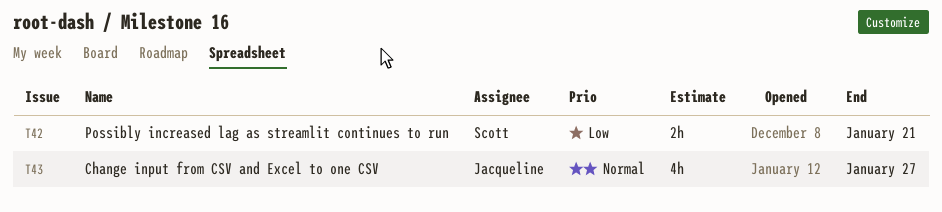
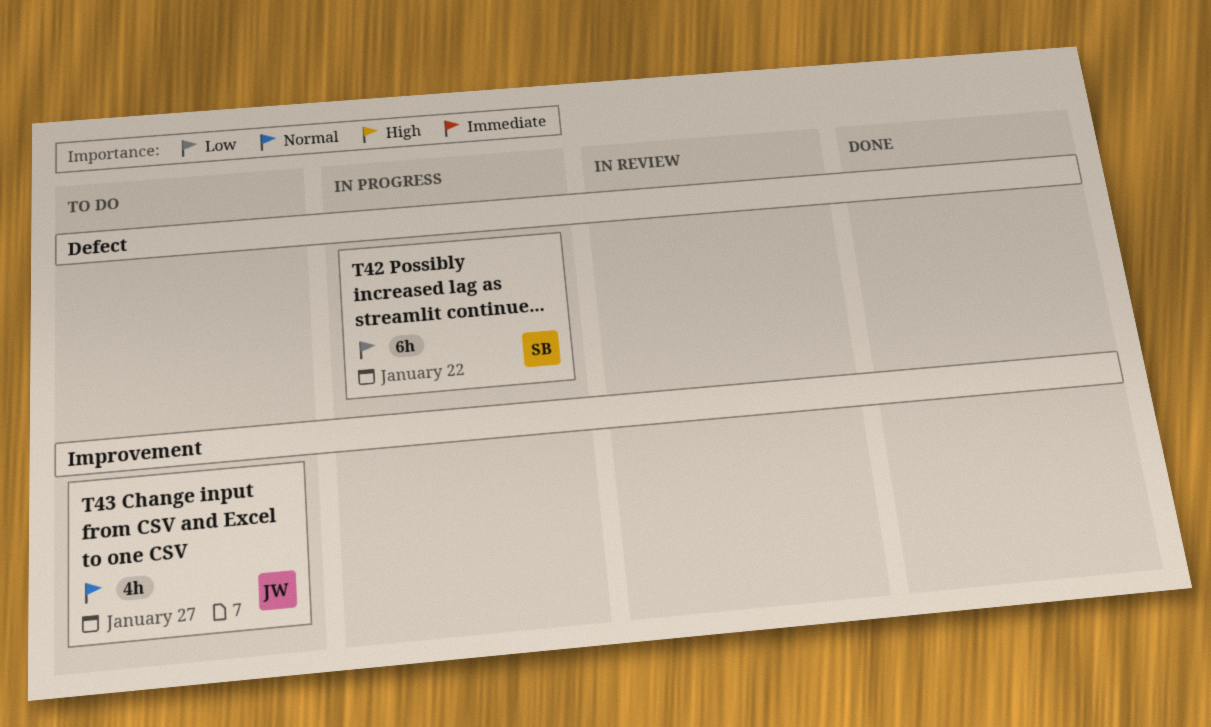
T42, estimate: 2h -> 6h
T42, due: Jan 21 -> Jan 22

